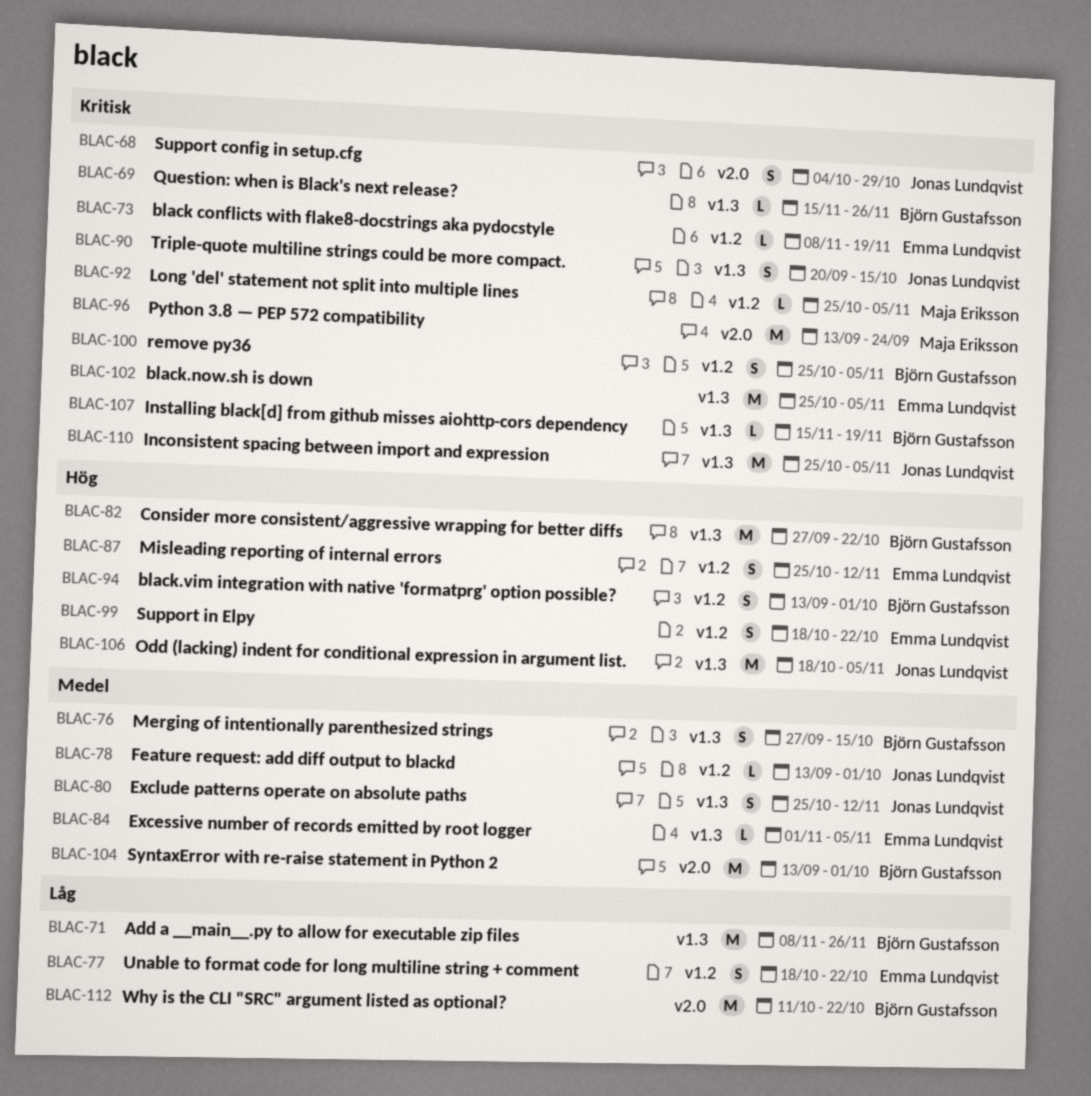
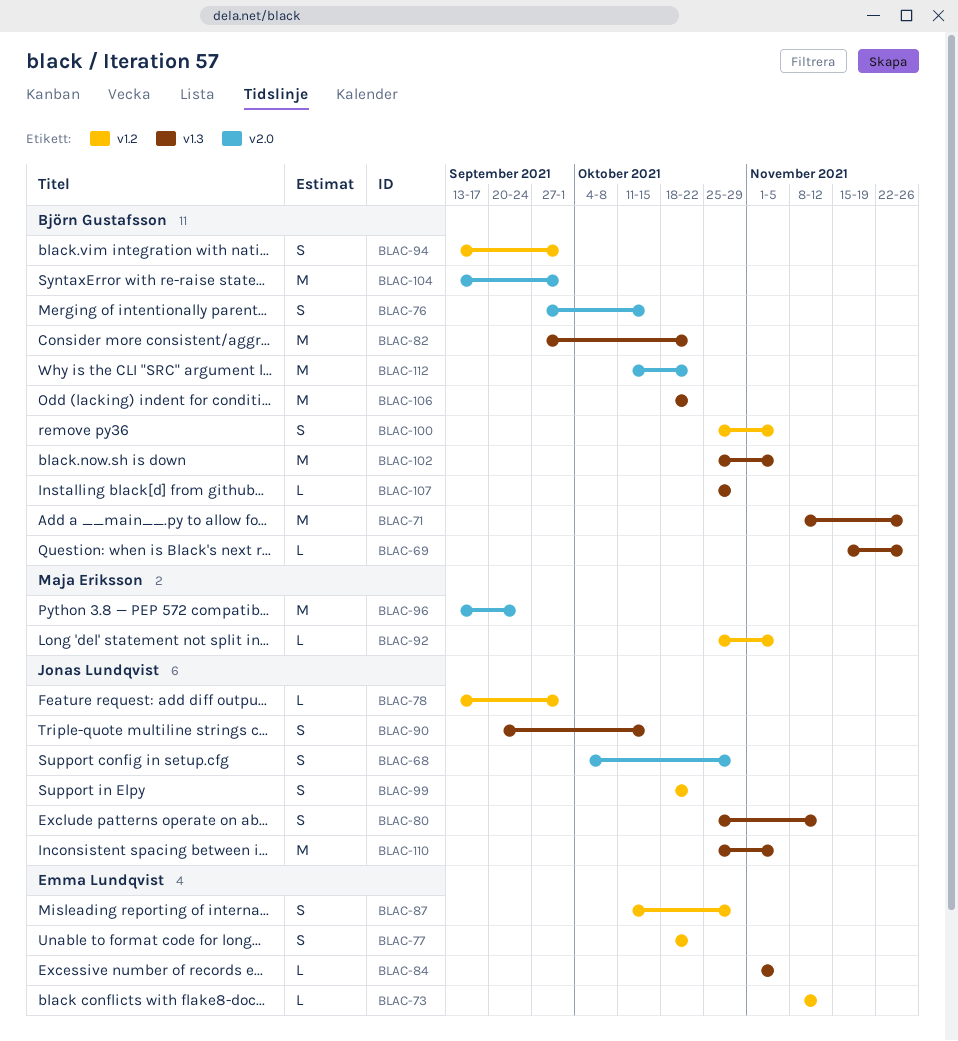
BLAC-73, due: Nov 19 -> Nov 12
BLAC-76, label: v1.3 -> v2.0
BLAC-87, start: Oct 25 -> Oct 11
BLAC-87, due: Nov 12 -> Oct 29
BLAC-99, owner: Emma Lundqvist -> Jonas Lundqvist
BLAC-102, owner: Emma Lundqvist -> Björn Gustafsson
BLAC-106, owner: Jonas Lundqvist -> Björn Gustafsson
BLAC-106, due: Nov 5 -> Oct 22
BLAC-107, start: Nov 15 -> Oct 25
BLAC-107, due: Nov 19 -> Oct 29

